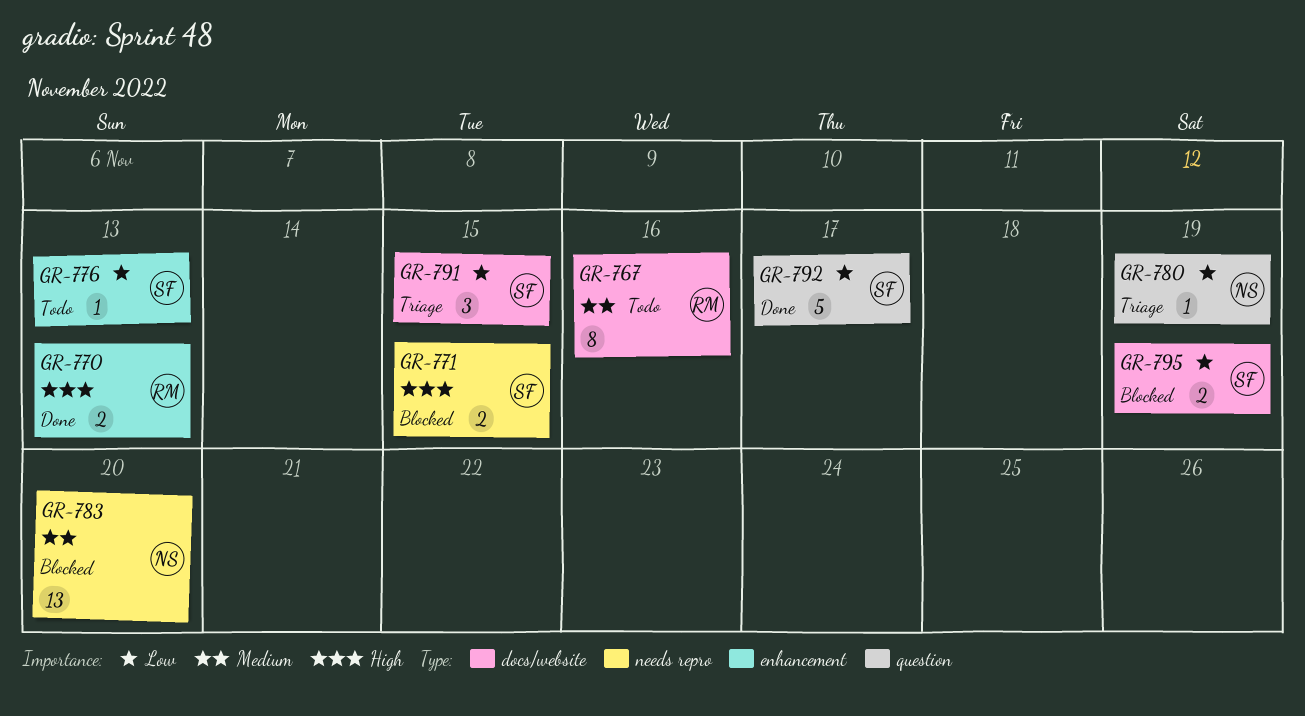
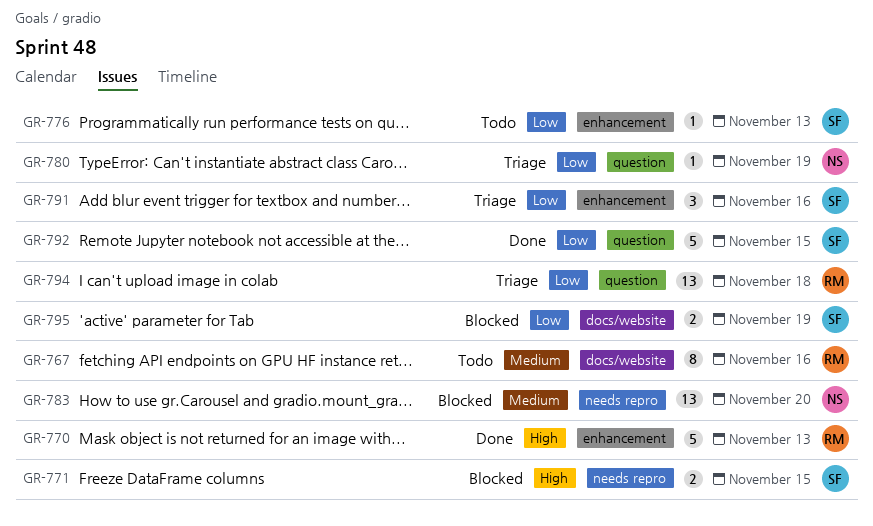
GR-770, estimate: 2 -> 5
GR-791, label: docs/website -> enhancement
GR-791, due: Nov 15 -> Nov 16
GR-792, due: Nov 17 -> Nov 15
GR-794: none -> present

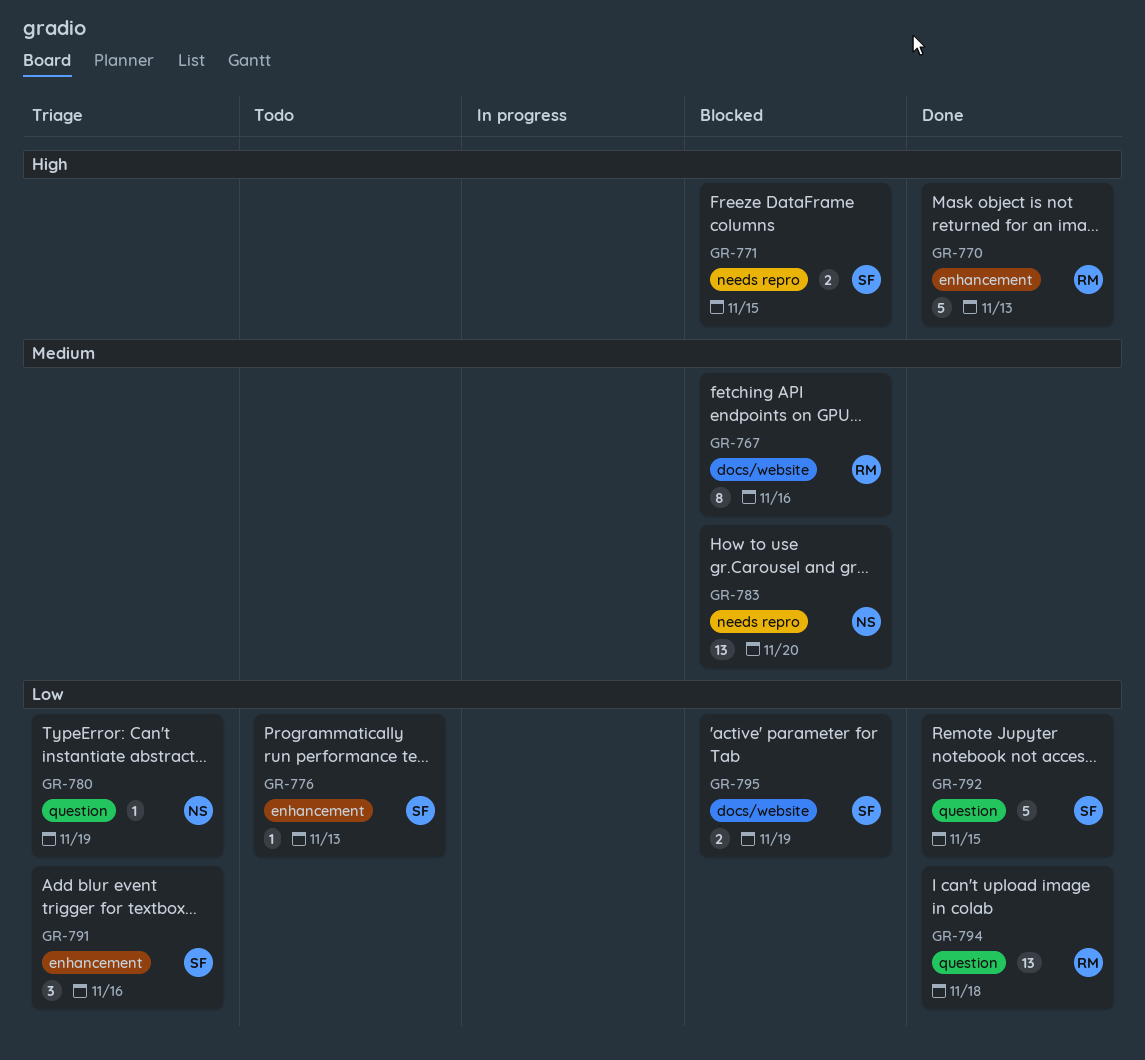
GR-767, status: Todo -> Blocked
GR-794, status: Triage -> Done

